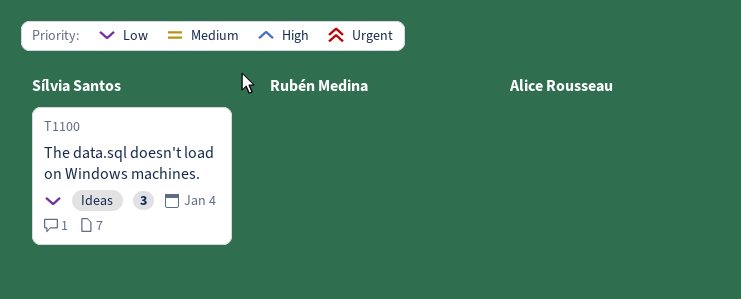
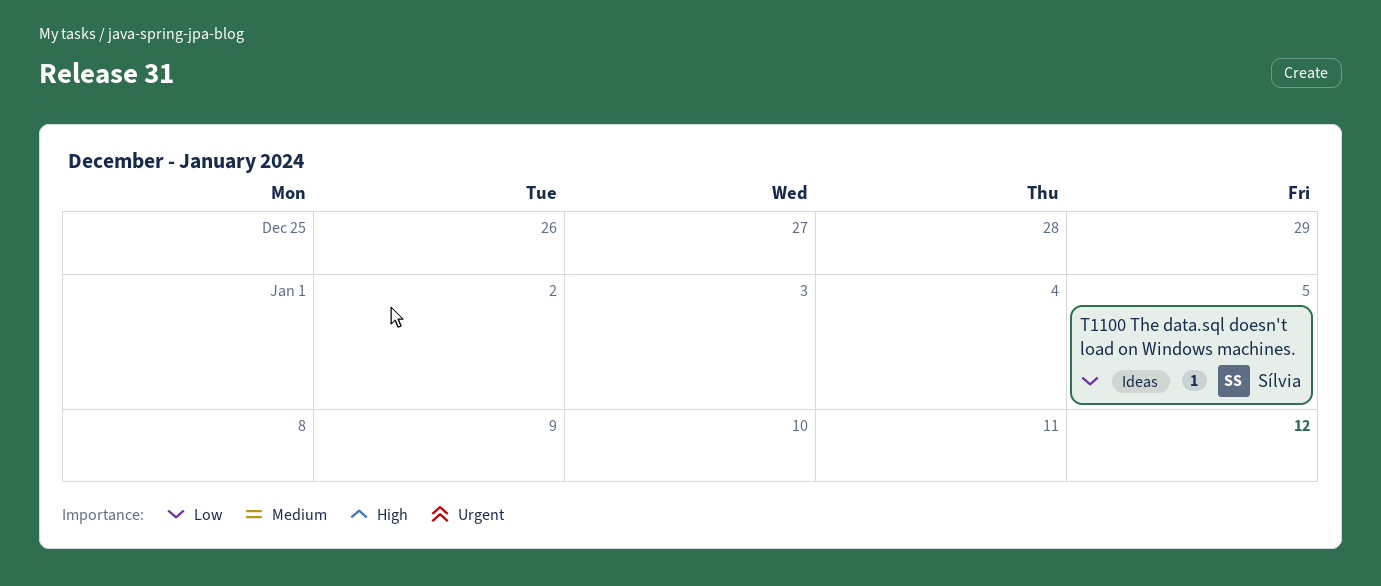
T1100, estimate: 3 -> 1
T1100, due: Jan 4 -> Jan 5

